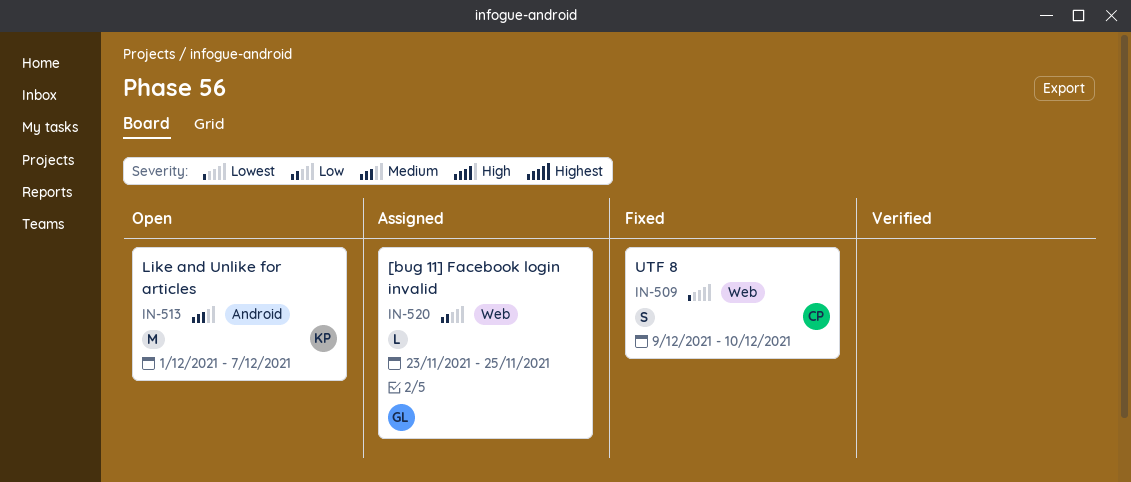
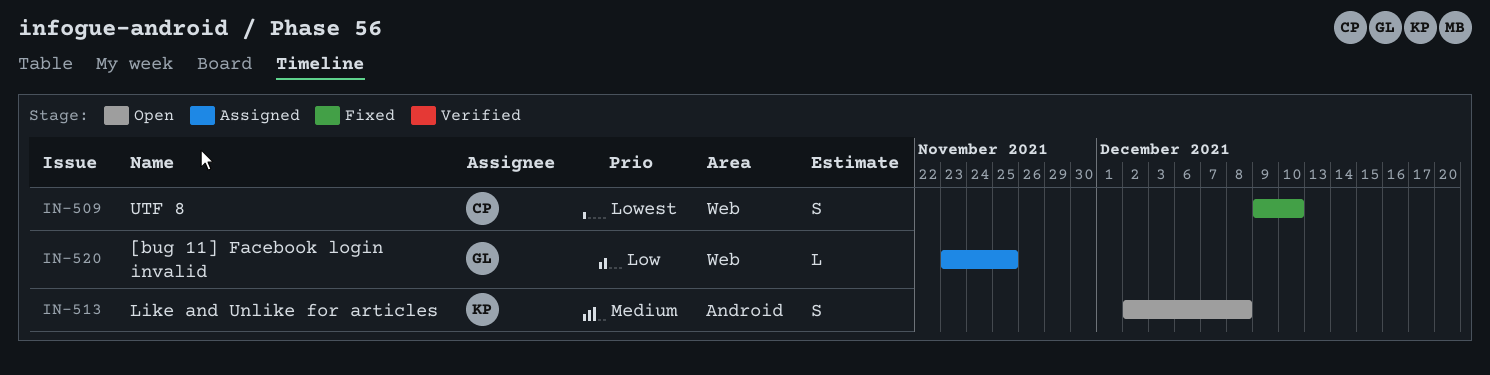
IN-513, estimate: M -> S
IN-513, start: Dec 1 -> Dec 2
IN-513, due: Dec 7 -> Dec 8

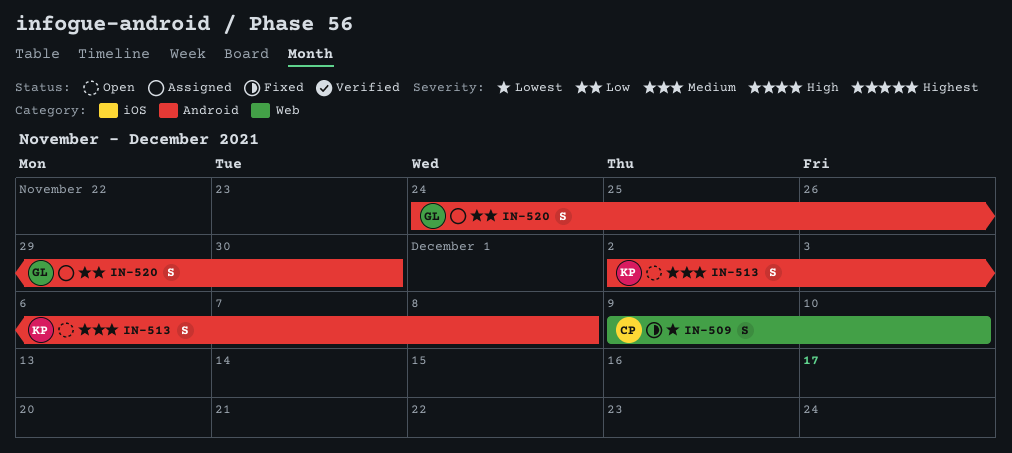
IN-520, label: Web -> Android
IN-520, estimate: L -> S
IN-520, start: Nov 23 -> Nov 24
IN-520, due: Nov 25 -> Nov 30

